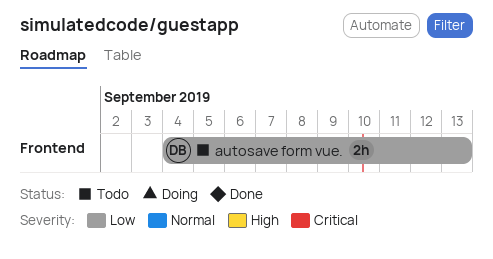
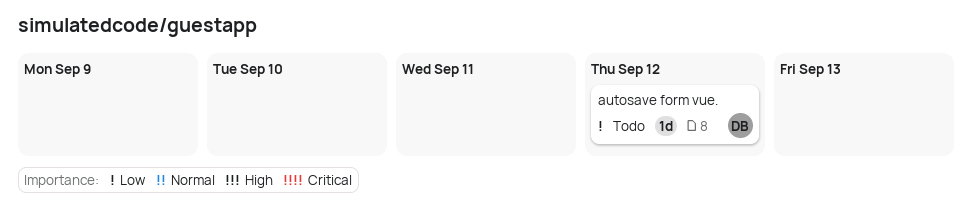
autosave form vue., estimate: 2h -> 1d
autosave form vue., due: Sep 13 -> Sep 12

